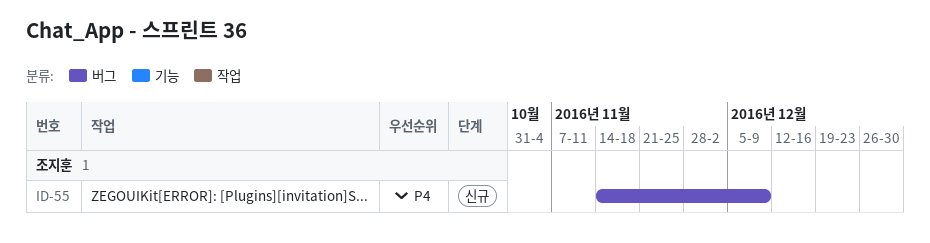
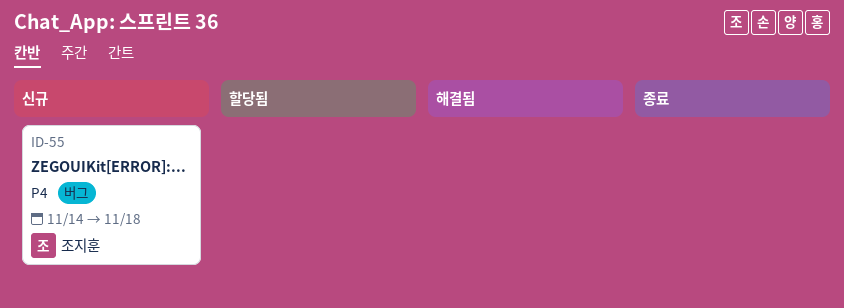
ID-55, due: Dec 9 -> Nov 18

